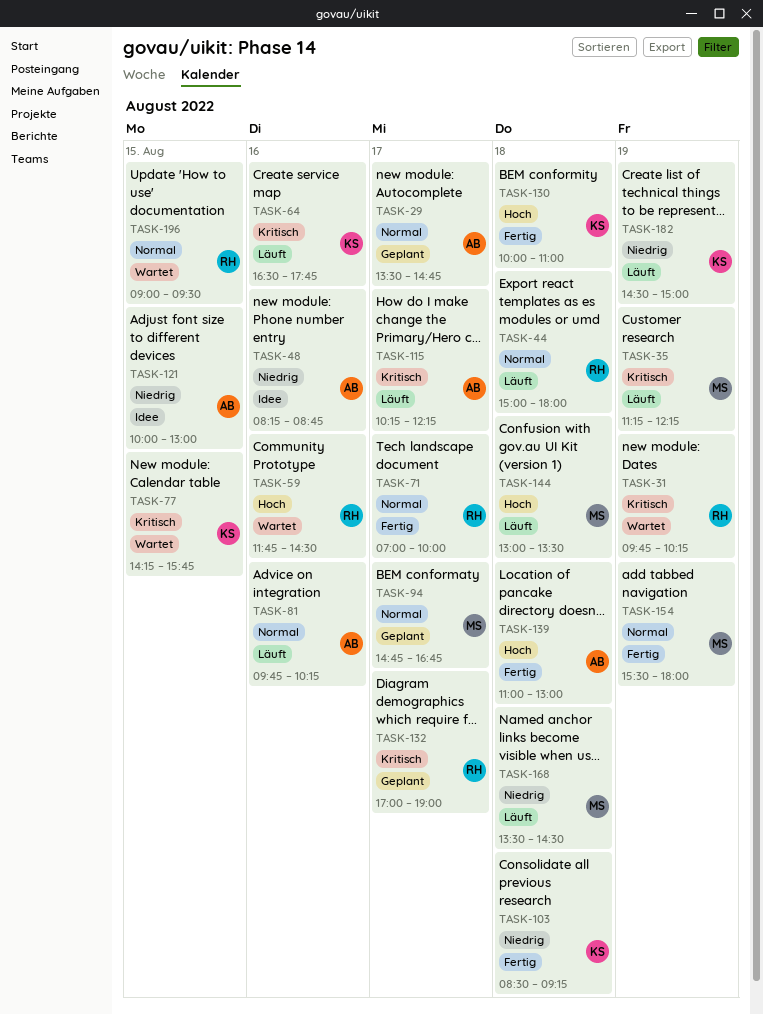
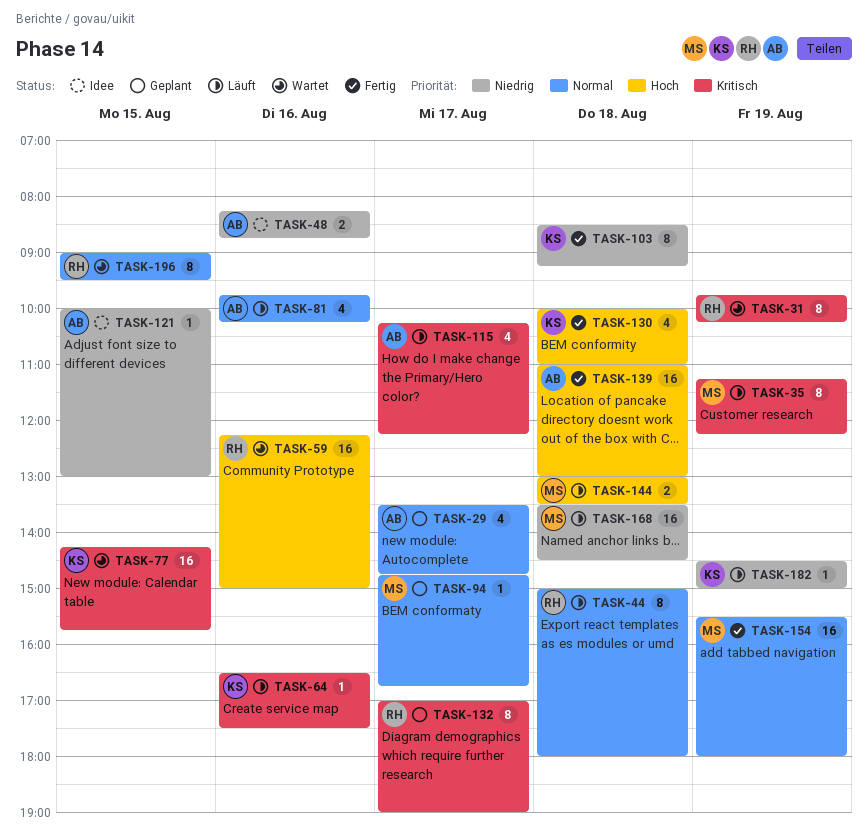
TASK-59, begins: 11:45 -> 12:15
TASK-59, ends: 14:30 -> 15:00
TASK-64, ends: 17:45 -> 17:30
TASK-71: present -> none

